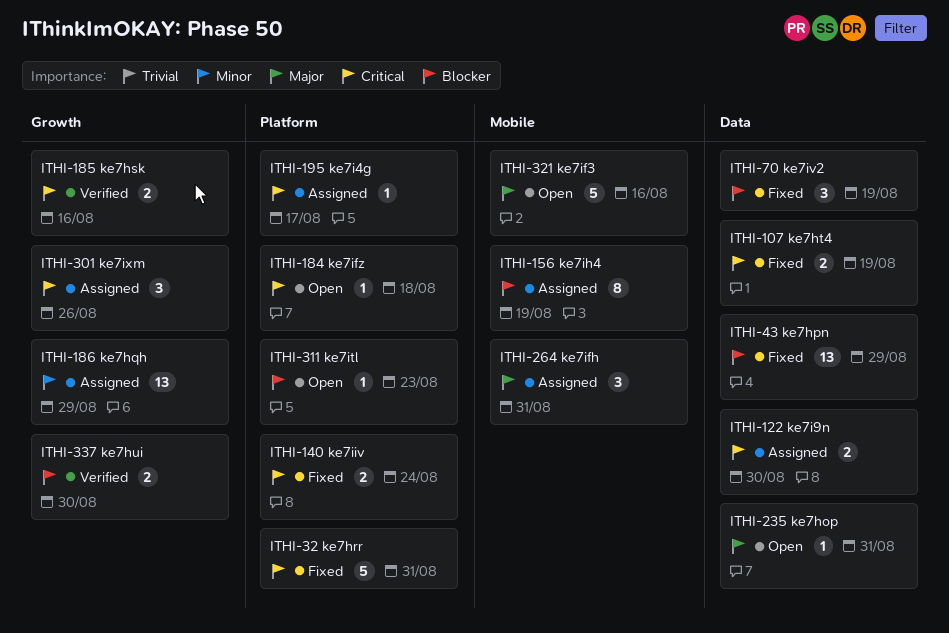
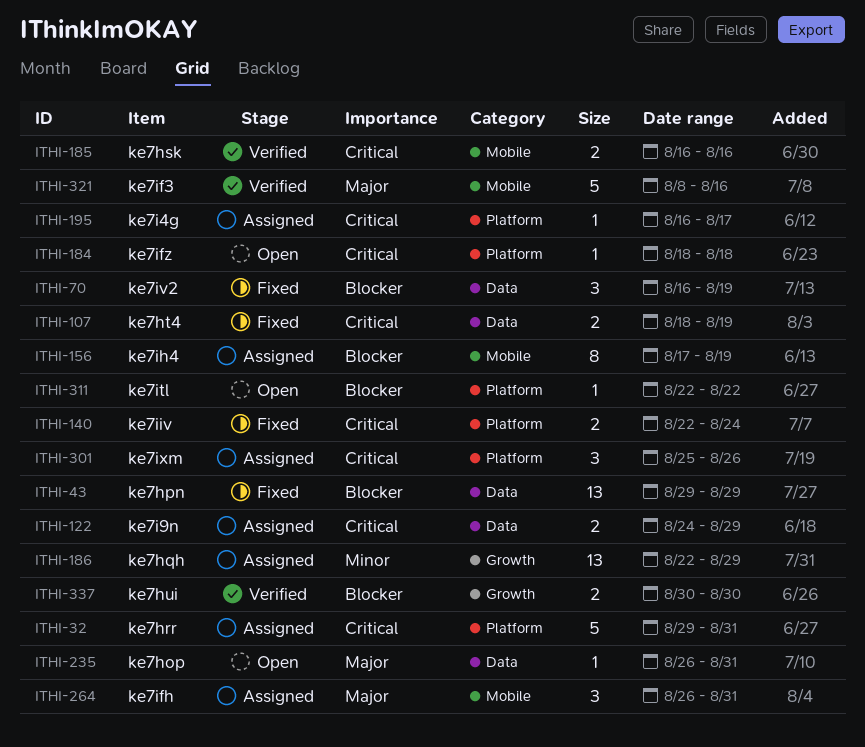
ITHI-32, status: Fixed -> Assigned
ITHI-122, due: Aug 30 -> Aug 29
ITHI-185, label: Growth -> Mobile
ITHI-301, label: Growth -> Platform
ITHI-311, due: Aug 23 -> Aug 22
ITHI-321, status: Open -> Verified

